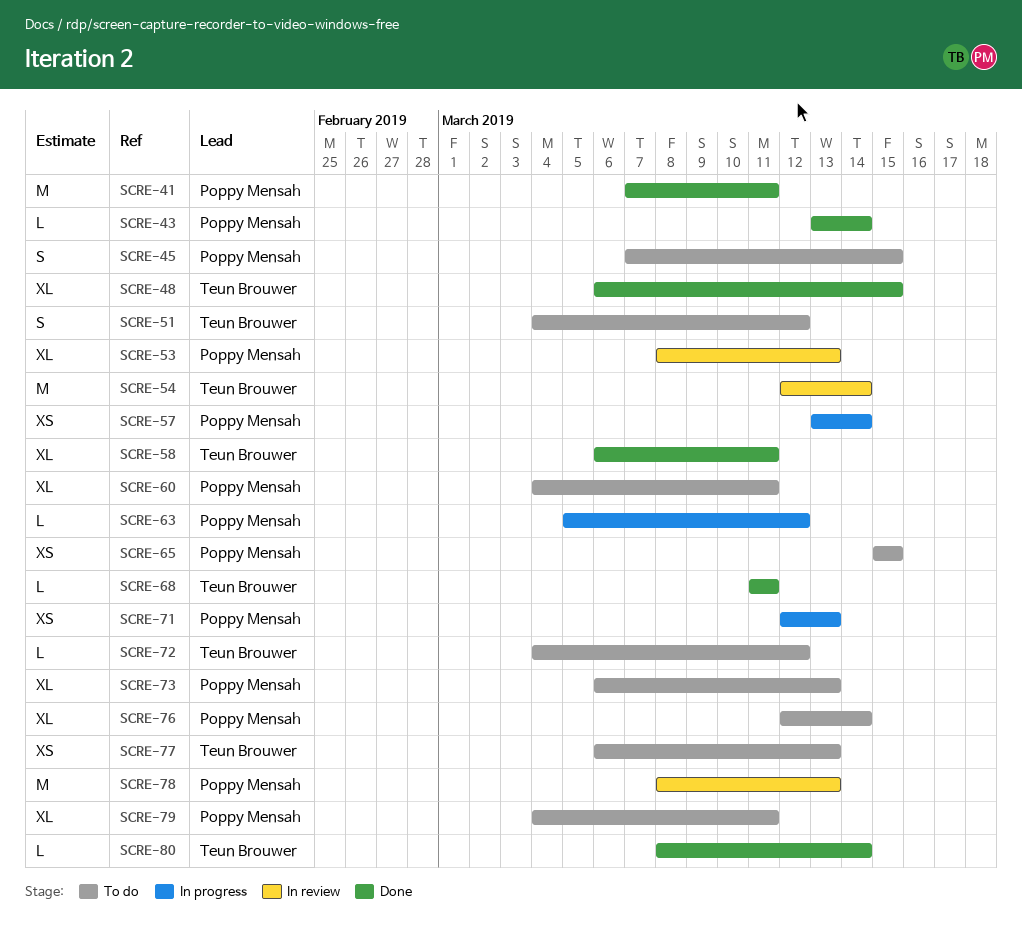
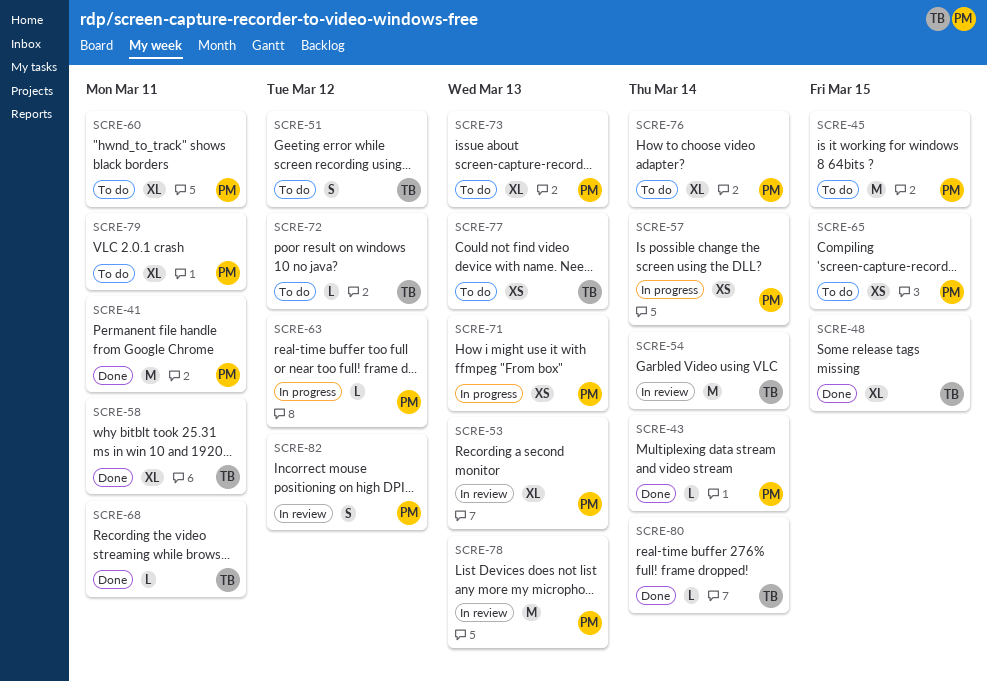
SCRE-45, estimate: S -> M
SCRE-82: none -> present

